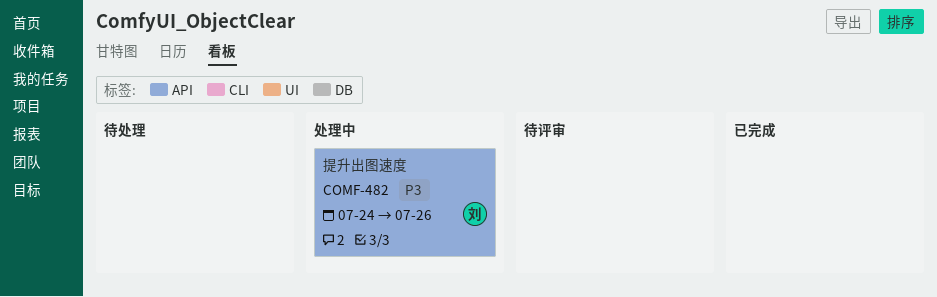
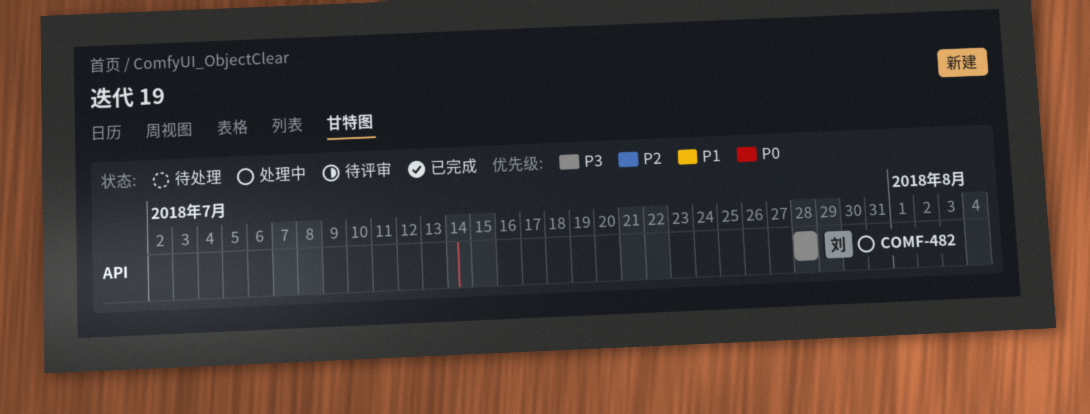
COMF-482, start: Jul 24 -> Jul 28
COMF-482, due: Jul 26 -> Jul 28

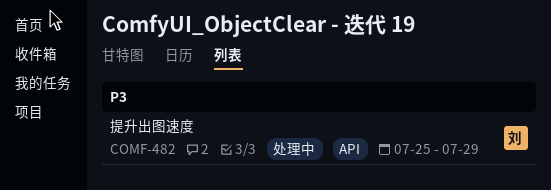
COMF-482, start: Jul 28 -> Jul 25
COMF-482, due: Jul 28 -> Jul 29

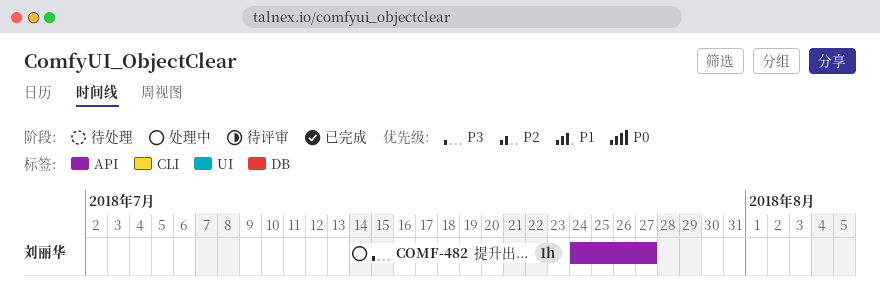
COMF-482, start: Jul 25 -> Jul 24
COMF-482, due: Jul 29 -> Jul 27

